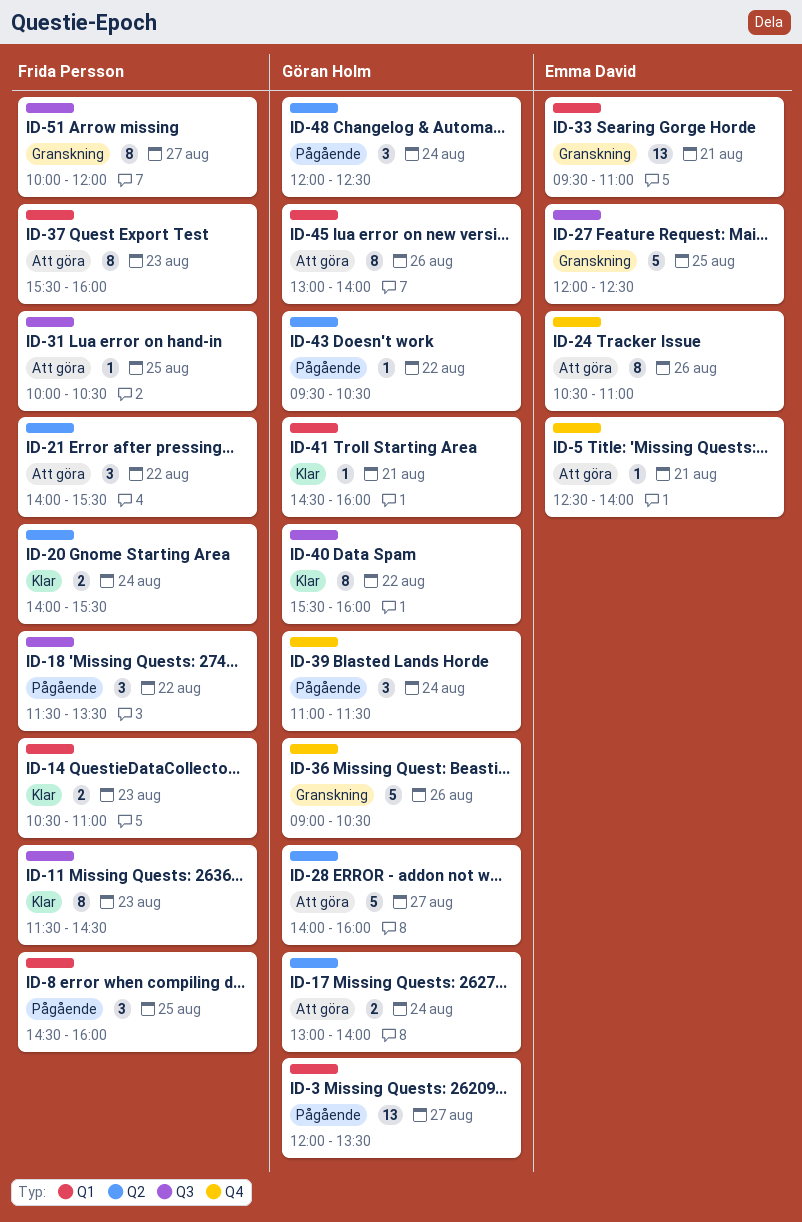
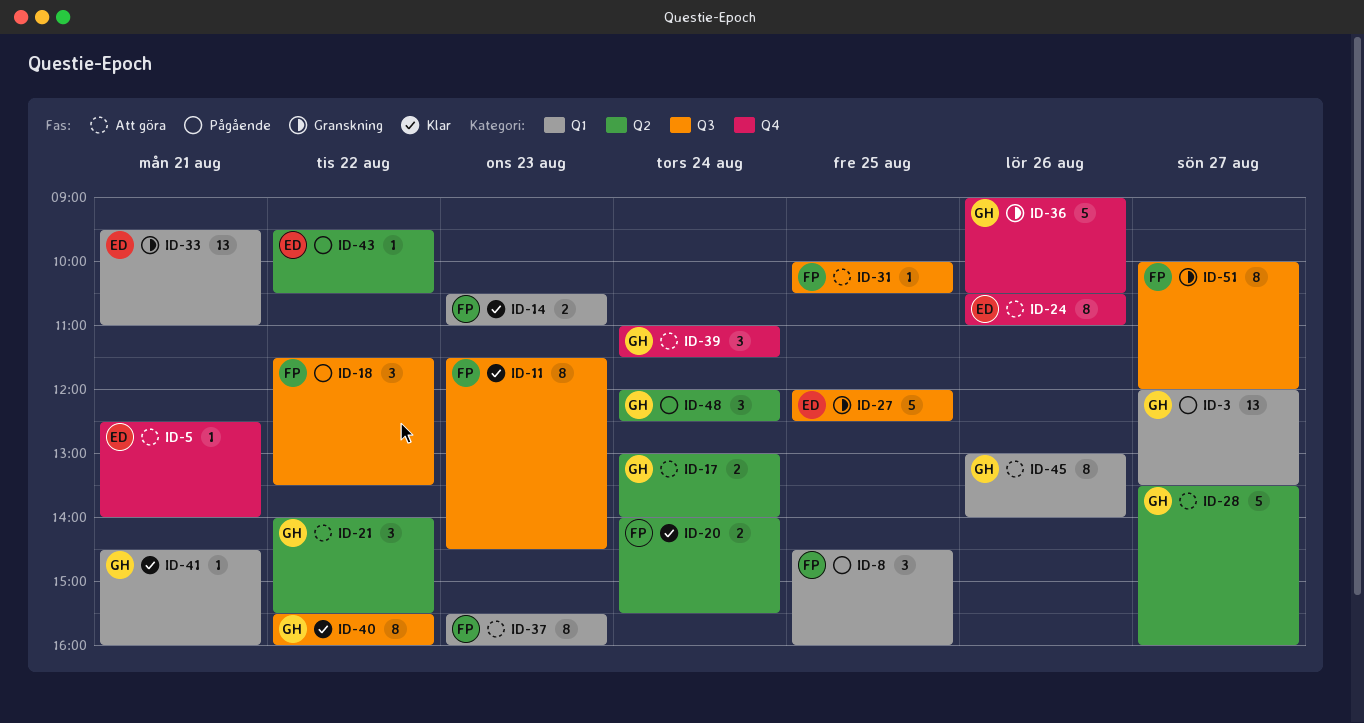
ID-21, owner: Frida Persson -> Göran Holm
ID-28, begins: 14:00 -> 13:30
ID-39, status: Pågående -> Att göra
ID-43, owner: Göran Holm -> Emma David

